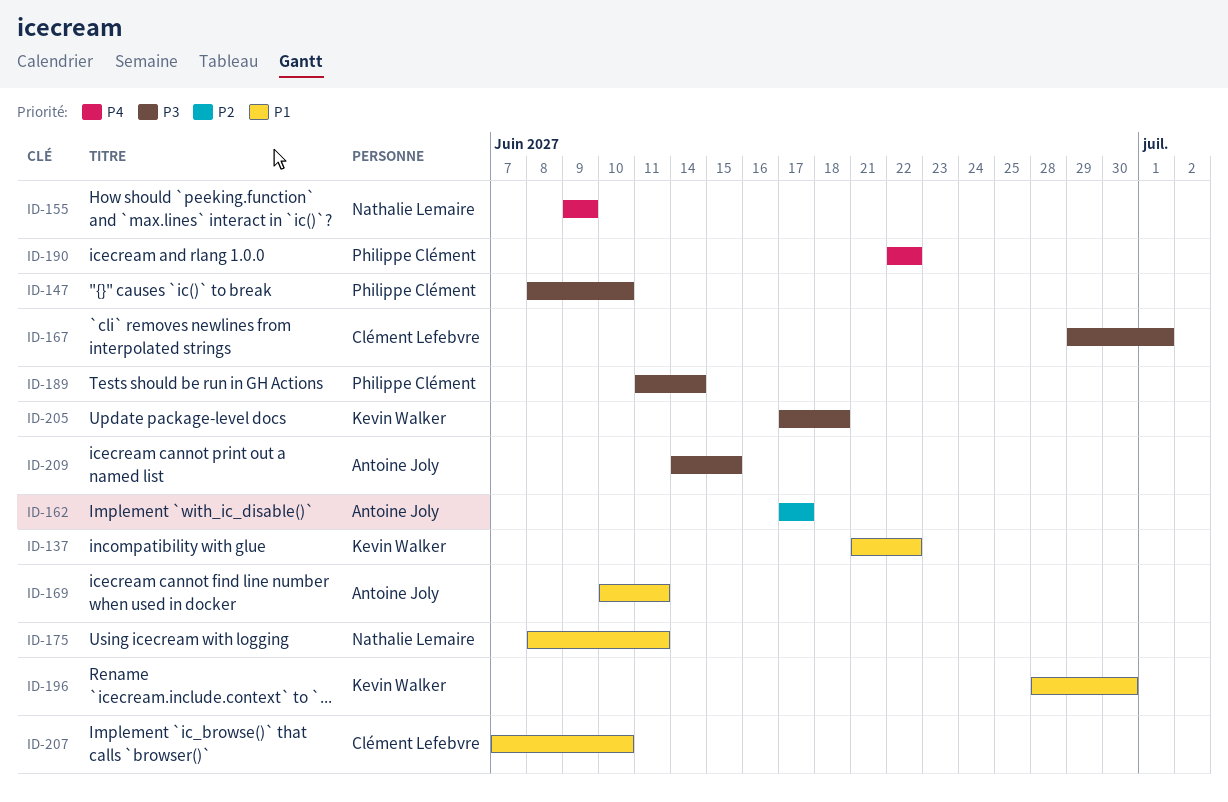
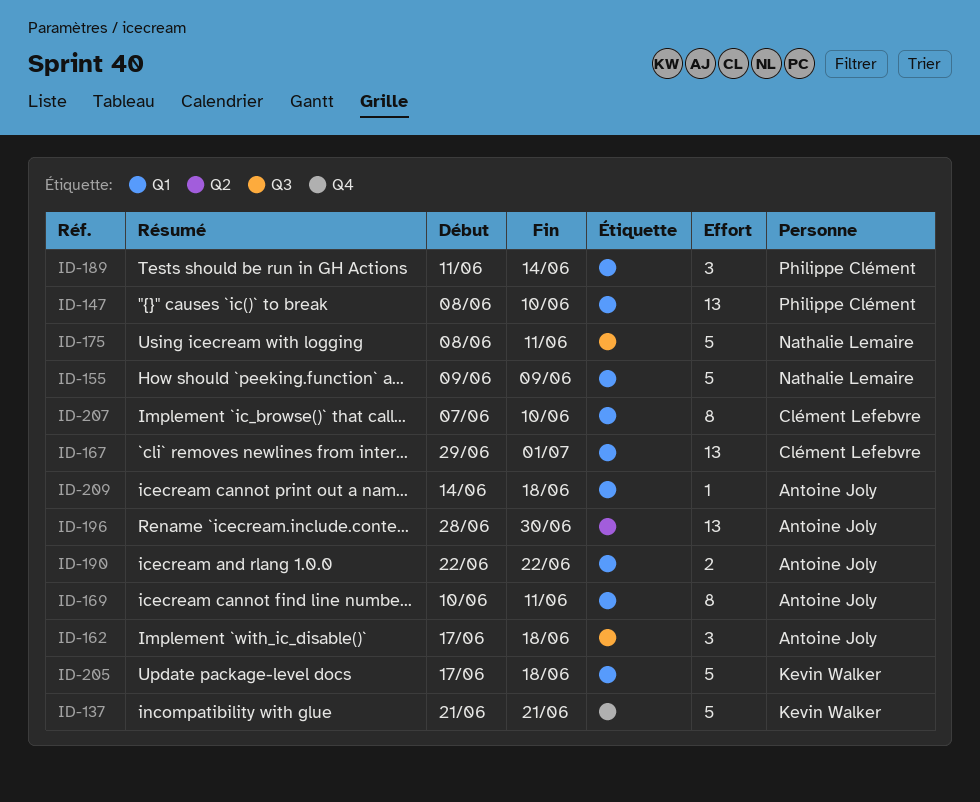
ID-137, due: Jun 22 -> Jun 21
ID-162, due: Jun 17 -> Jun 18
ID-190, owner: Philippe Clément -> Antoine Joly
ID-196, owner: Kevin Walker -> Antoine Joly
ID-209, due: Jun 15 -> Jun 18

